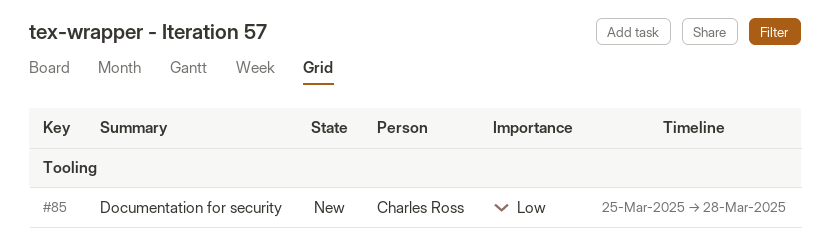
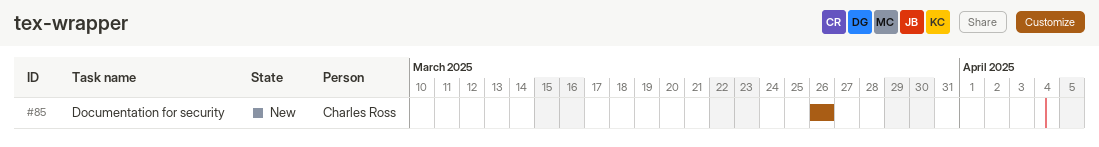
#85, start: Mar 25 -> Mar 26
#85, due: Mar 28 -> Mar 26

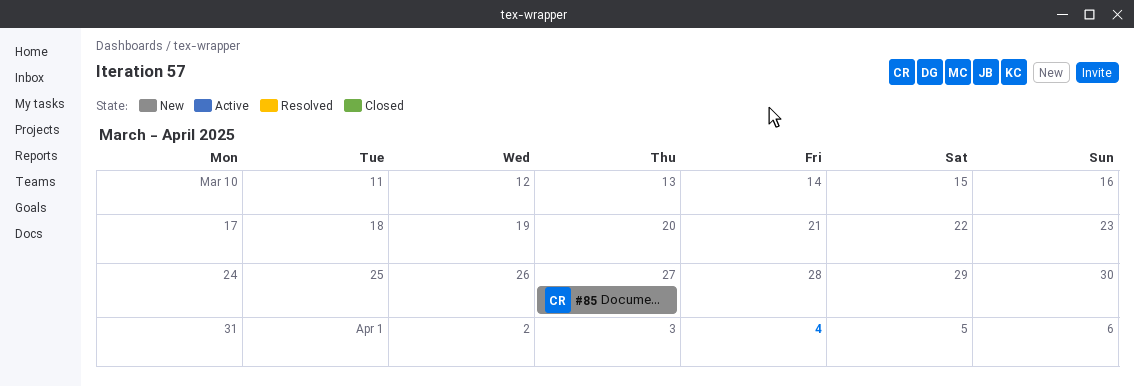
#85, start: Mar 26 -> Mar 27
#85, due: Mar 26 -> Mar 27

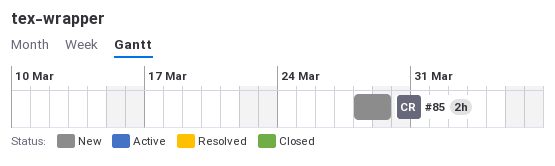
#85, start: Mar 27 -> Mar 28
#85, due: Mar 27 -> Mar 29

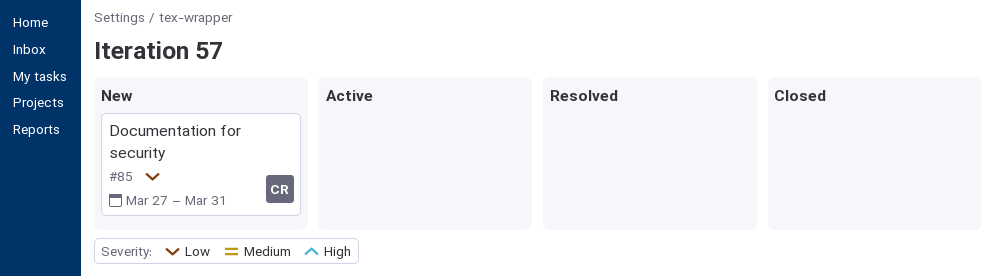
#85, start: Mar 28 -> Mar 27
#85, due: Mar 29 -> Mar 31

